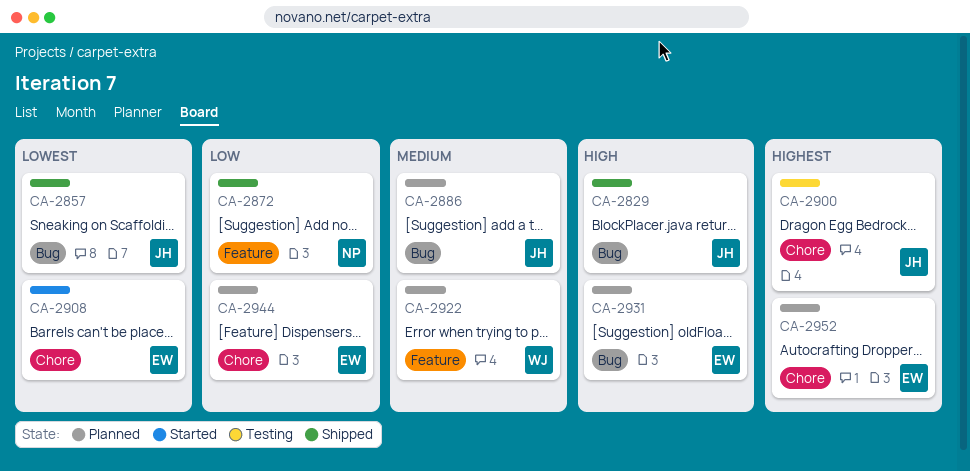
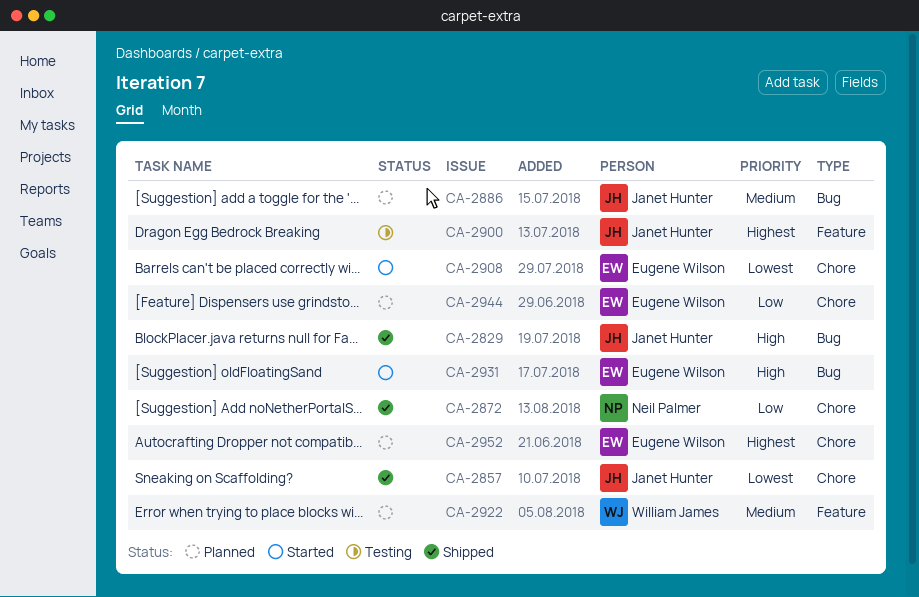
CA-2857, label: Bug -> Chore
CA-2872, label: Feature -> Chore
CA-2900, label: Chore -> Feature
CA-2931, status: Planned -> Started

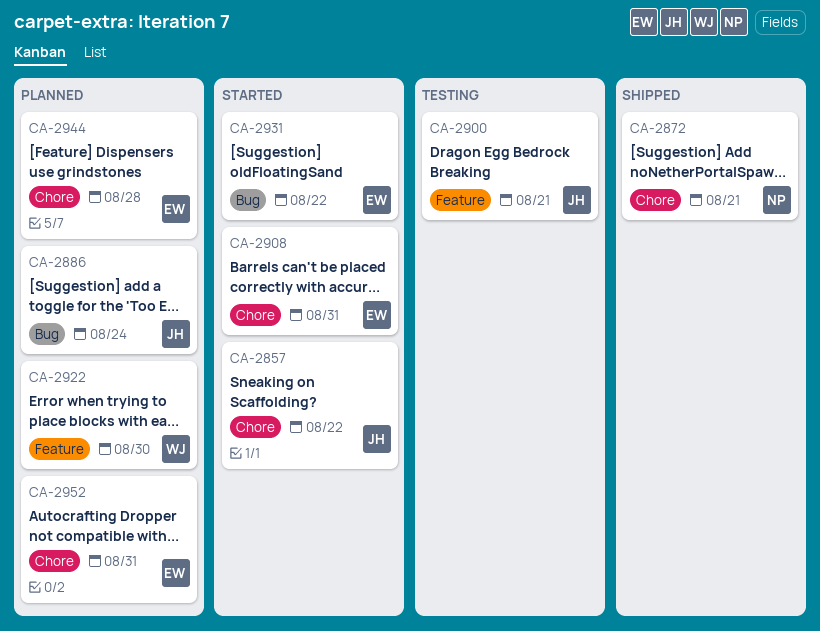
CA-2829: present -> none
CA-2857, status: Shipped -> Started

